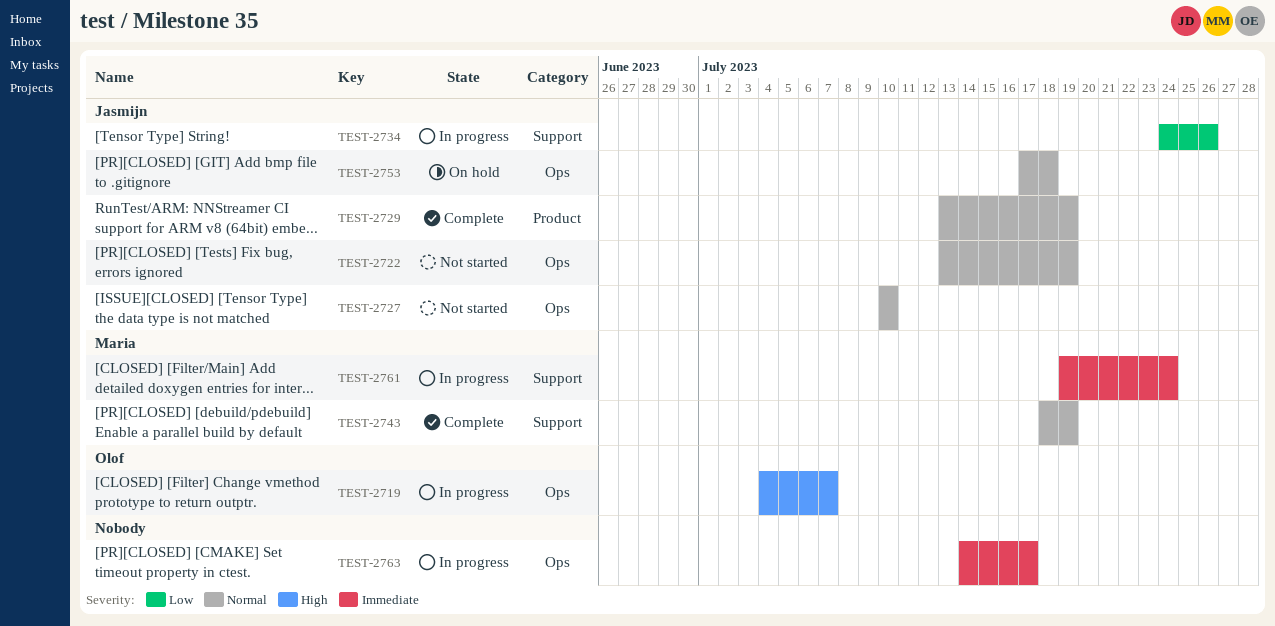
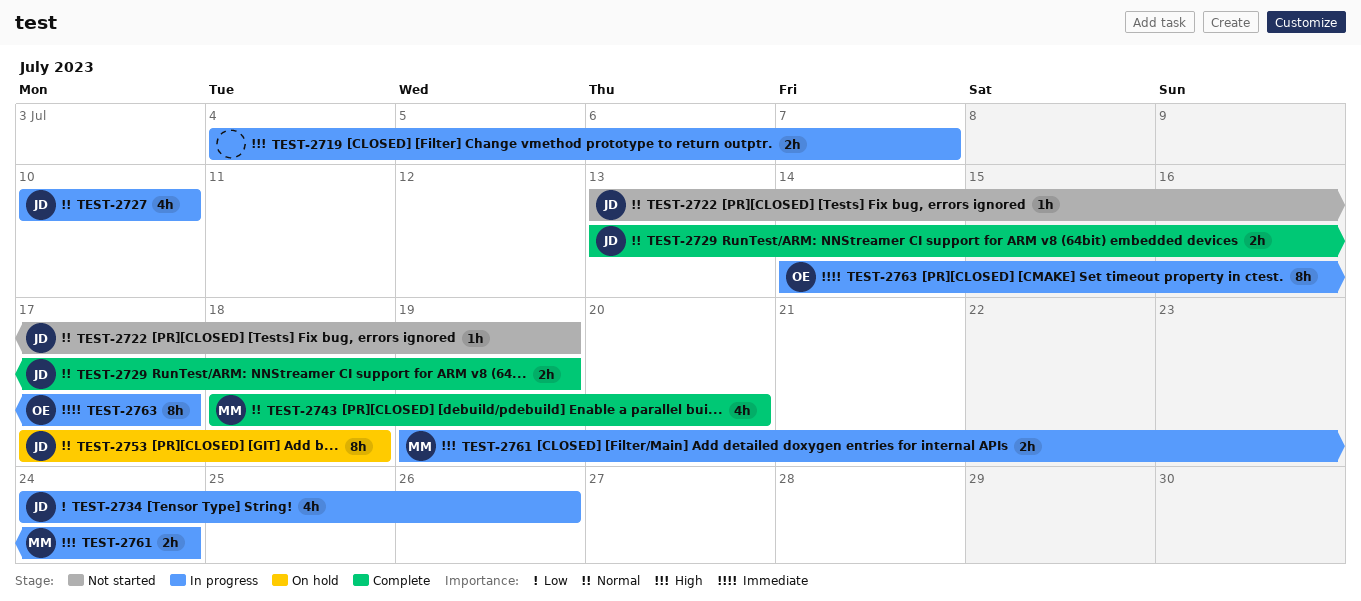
TEST-2719, owner: Olof -> none
TEST-2727, status: Not started -> In progress
TEST-2743, due: Jul 19 -> Jul 20
TEST-2761, priority: Immediate -> High
TEST-2763, owner: none -> Olof

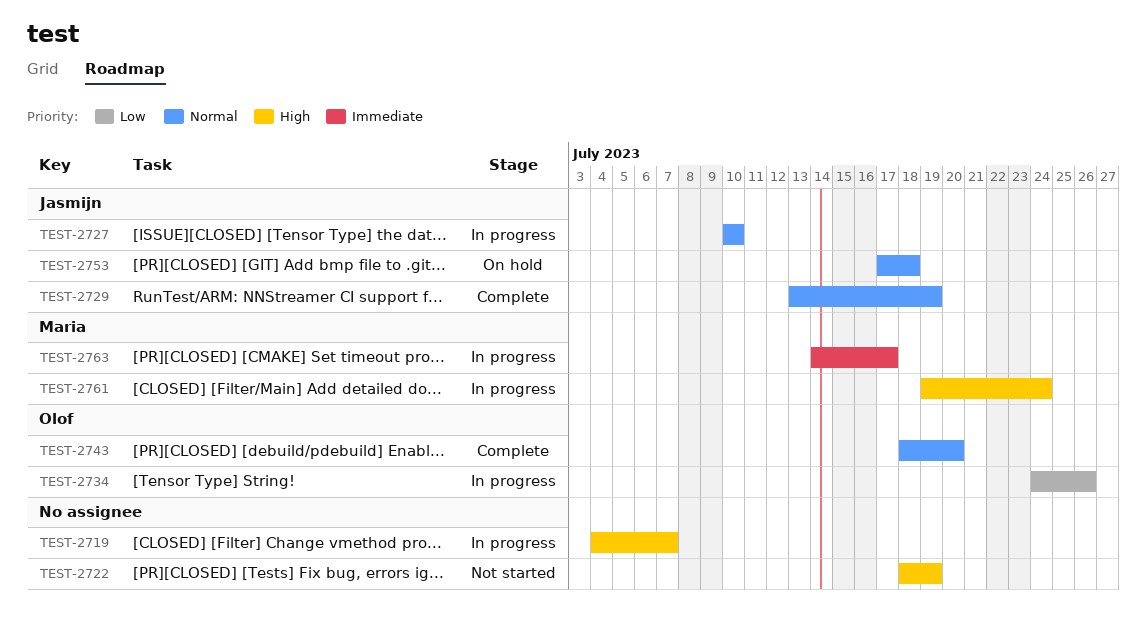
TEST-2722, owner: Jasmijn -> none
TEST-2722, priority: Normal -> High
TEST-2722, start: Jul 13 -> Jul 18
TEST-2734, owner: Jasmijn -> Olof
TEST-2743, owner: Maria -> Olof
TEST-2763, owner: Olof -> Maria

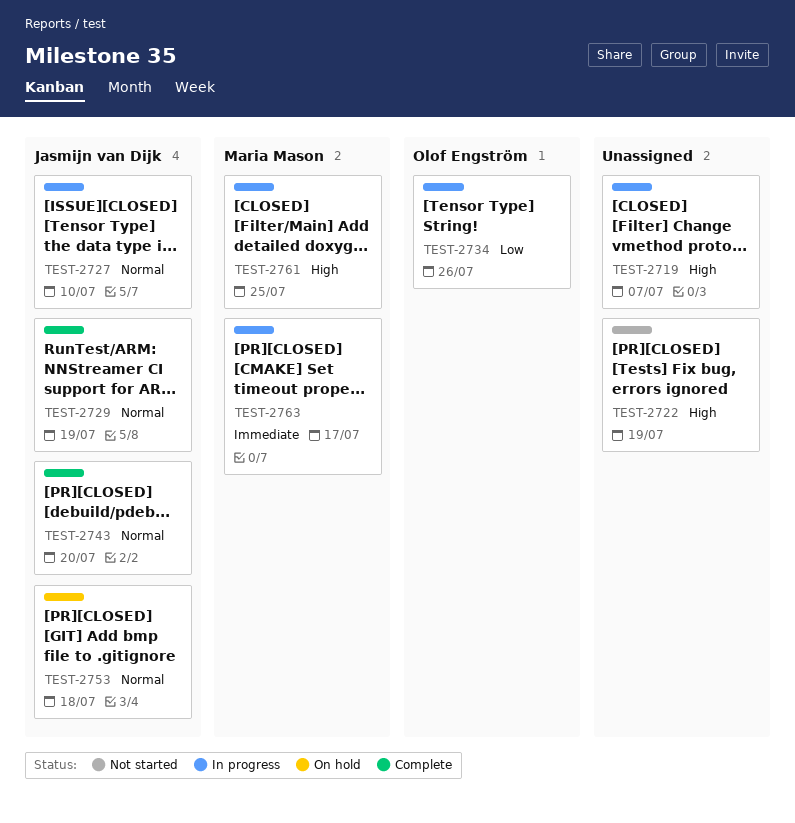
TEST-2743, owner: Olof Engström -> Jasmijn van Dijk
TEST-2761, due: Jul 24 -> Jul 25

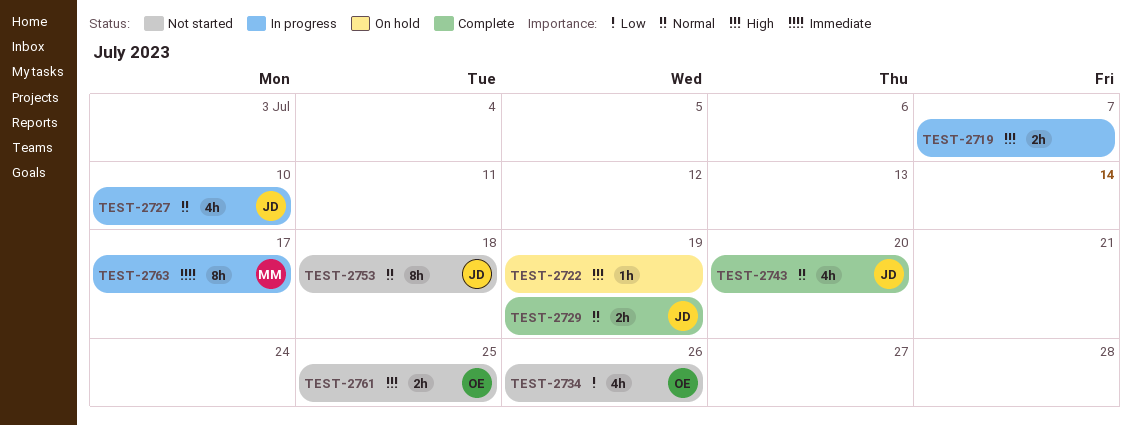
TEST-2722, status: Not started -> On hold
TEST-2734, status: In progress -> Not started
TEST-2753, status: On hold -> Not started
TEST-2761, status: In progress -> Not started
TEST-2761, owner: Maria Mason -> Olof Engström

